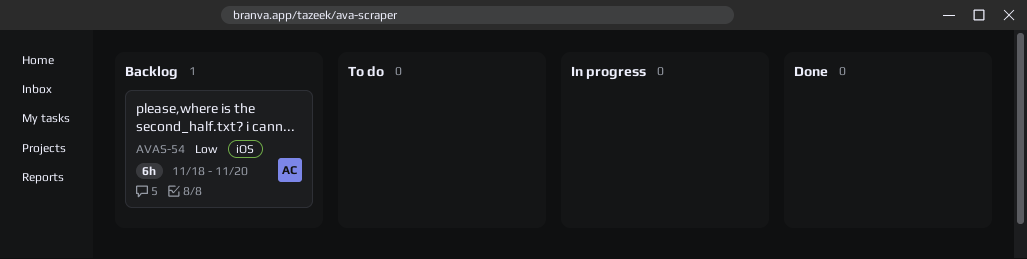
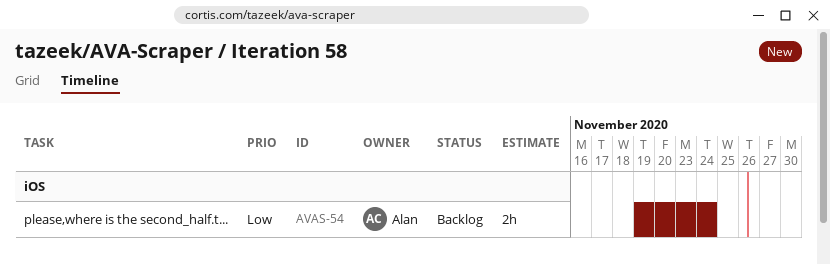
AVAS-54, estimate: 6h -> 2h
AVAS-54, start: Nov 18 -> Nov 19
AVAS-54, due: Nov 20 -> Nov 24

